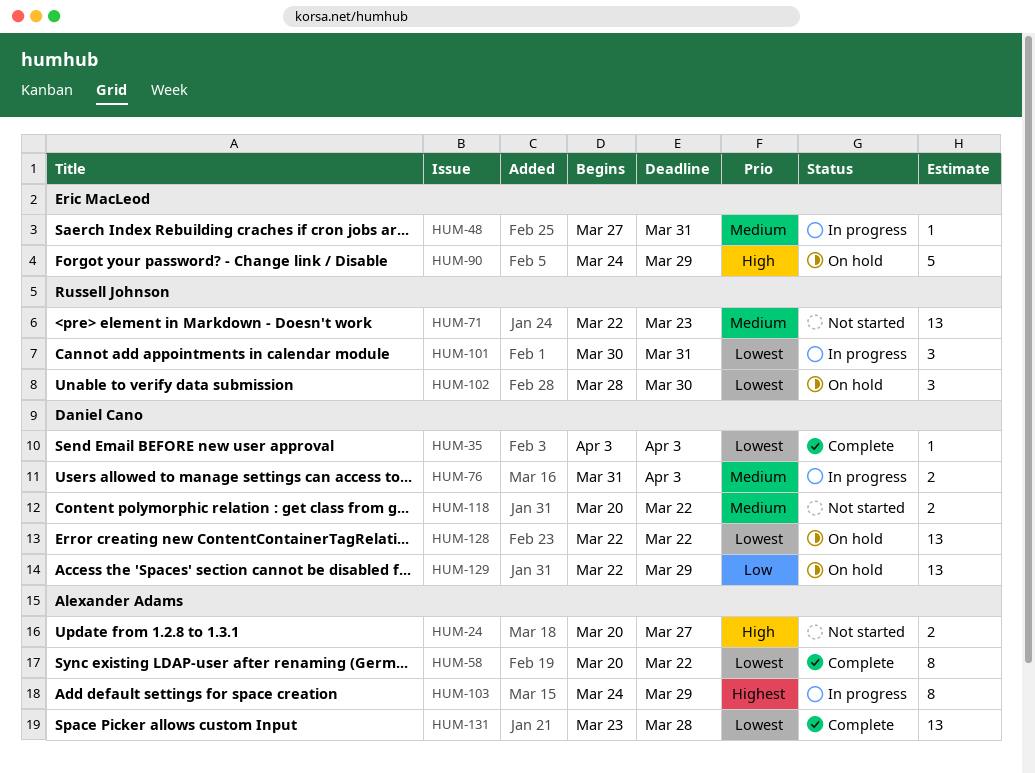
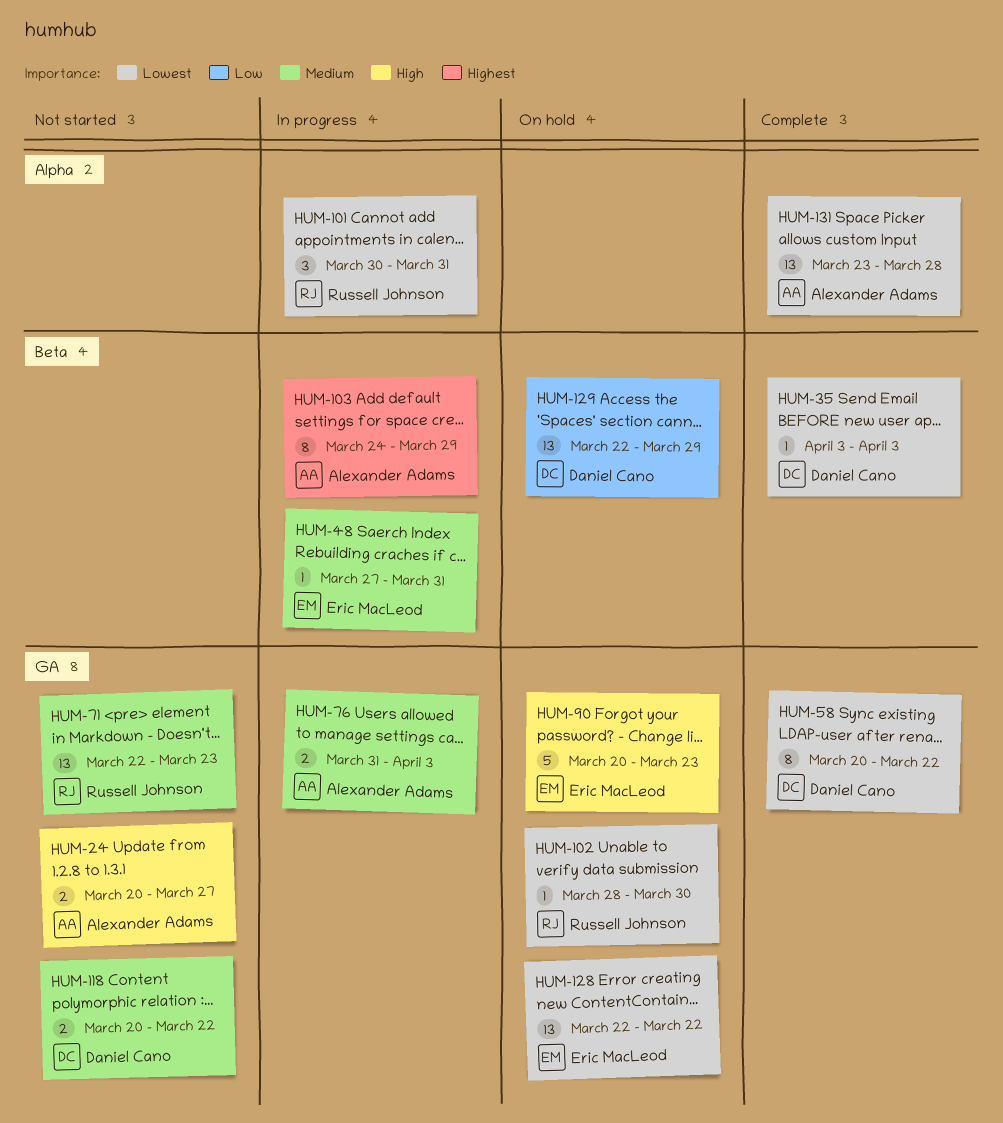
HUM-58, owner: Alexander Adams -> Daniel Cano
HUM-76, owner: Daniel Cano -> Alexander Adams
HUM-90, start: Mar 24 -> Mar 20
HUM-90, due: Mar 29 -> Mar 23
HUM-102, estimate: 3 -> 1
HUM-128, owner: Daniel Cano -> Eric MacLeod

